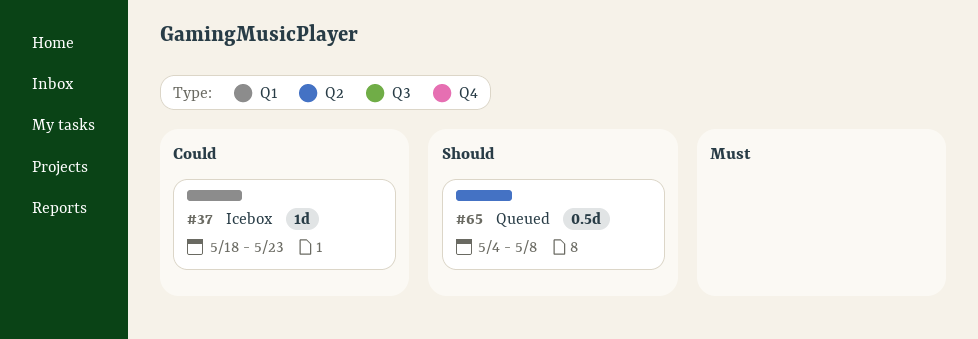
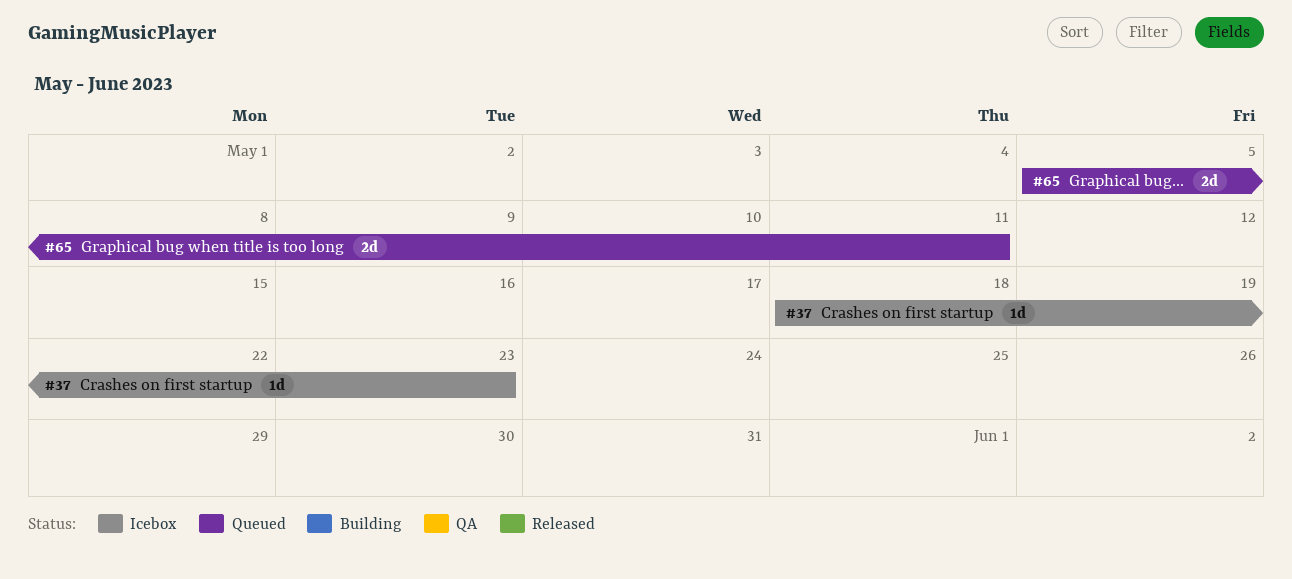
#65, estimate: 0.5d -> 2d
#65, start: May 4 -> May 5
#65, due: May 8 -> May 11

